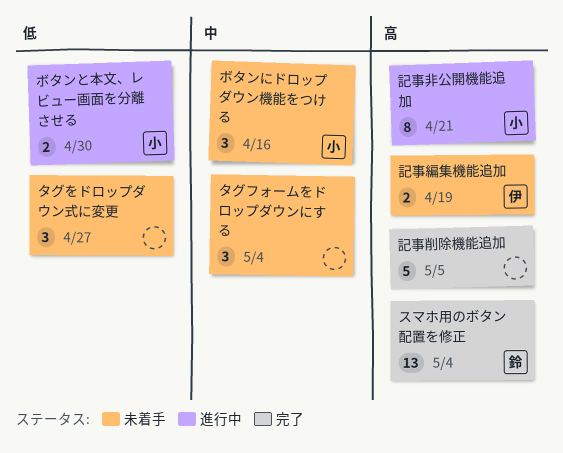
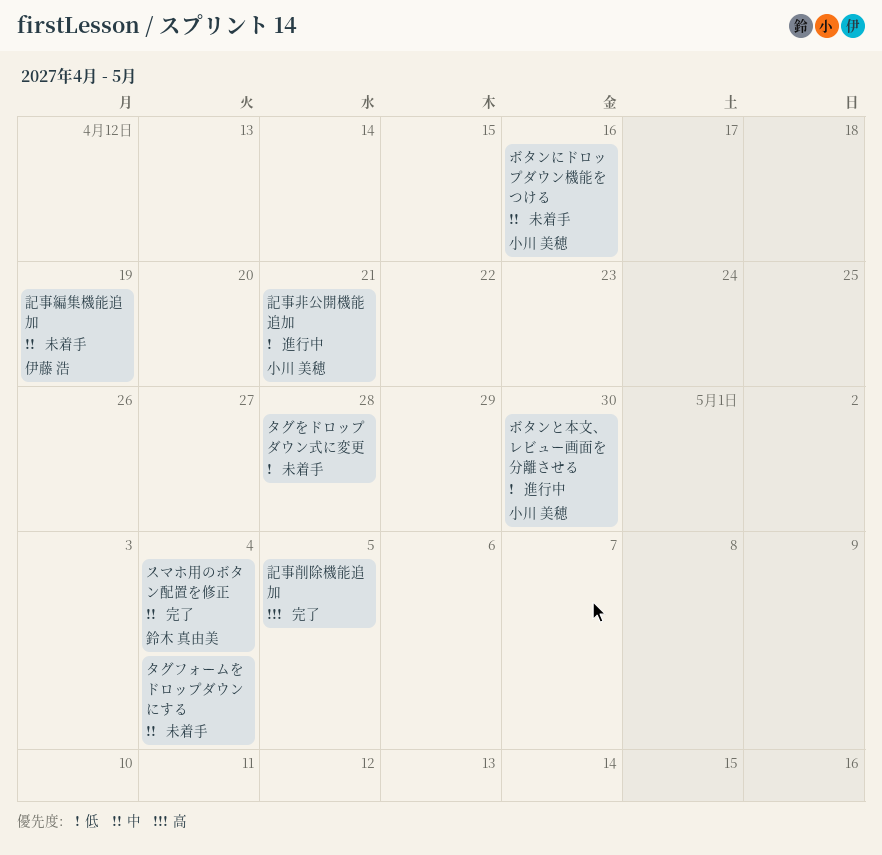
スマホ用のボタン配置を修正, priority: 高 -> 中
タグをドロップダウン式に変更, due: Apr 27 -> Apr 28
記事編集機能追加, priority: 高 -> 中
記事非公開機能追加, priority: 高 -> 低

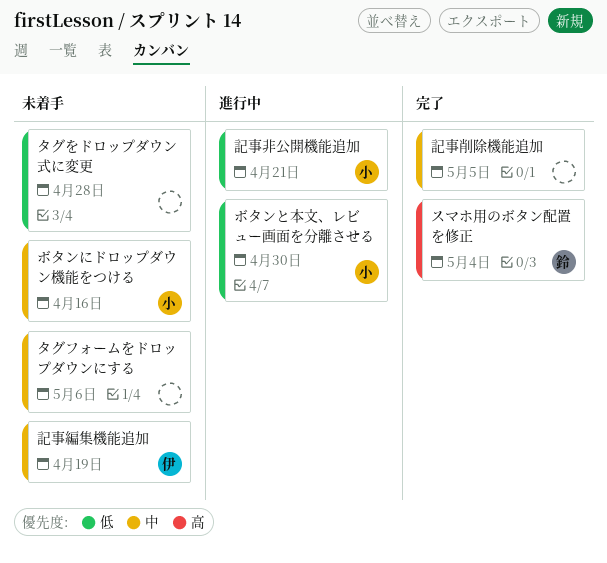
スマホ用のボタン配置を修正, priority: 中 -> 高
タグフォームをドロップダウンにする, due: May 4 -> May 6
記事削除機能追加, priority: 高 -> 中

